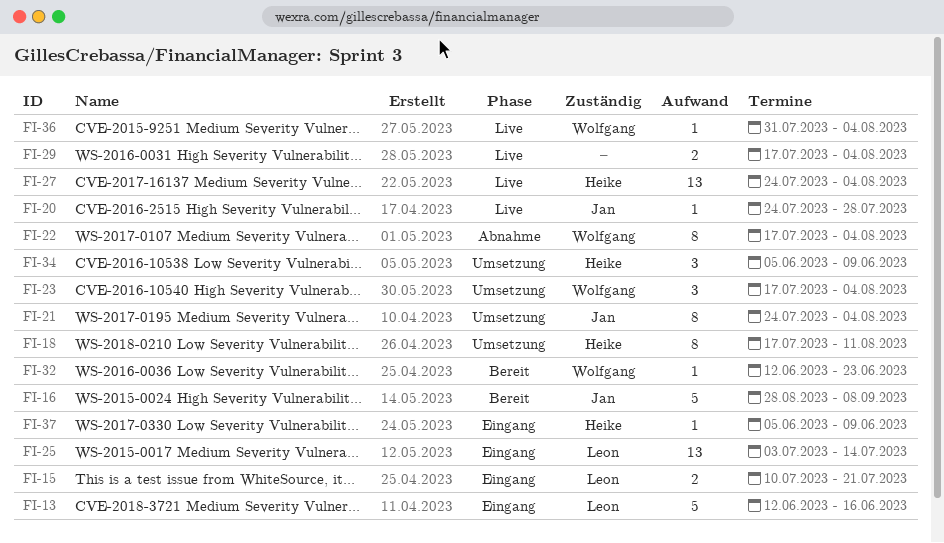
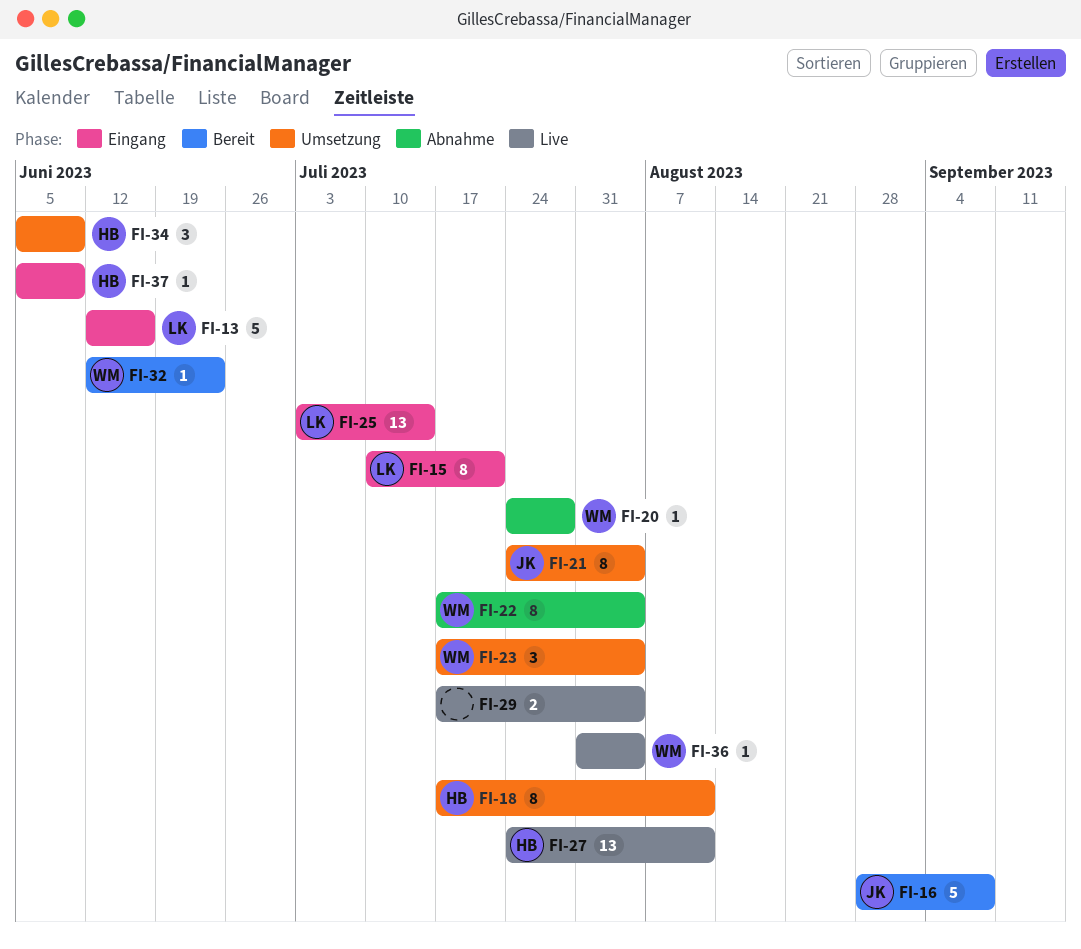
FI-15, estimate: 2 -> 8
FI-20, status: Live -> Abnahme
FI-20, owner: Jan -> Wolfgang
FI-27, due: Aug 4 -> Aug 11

